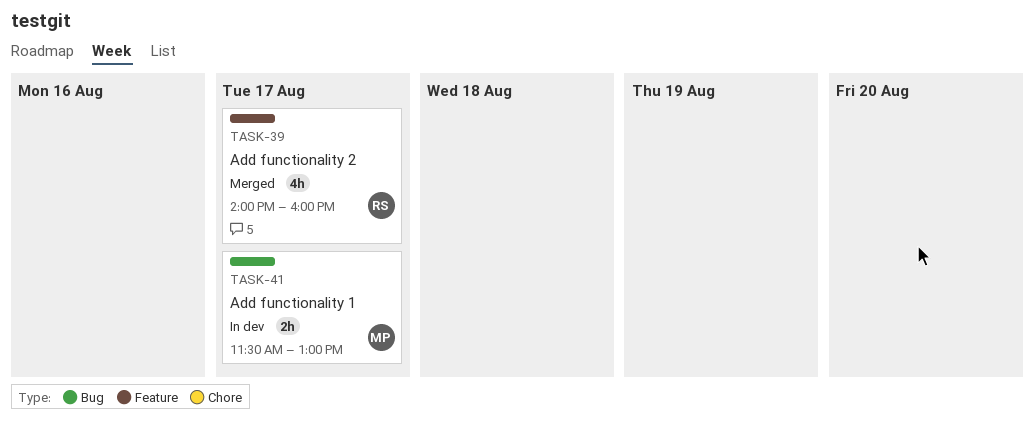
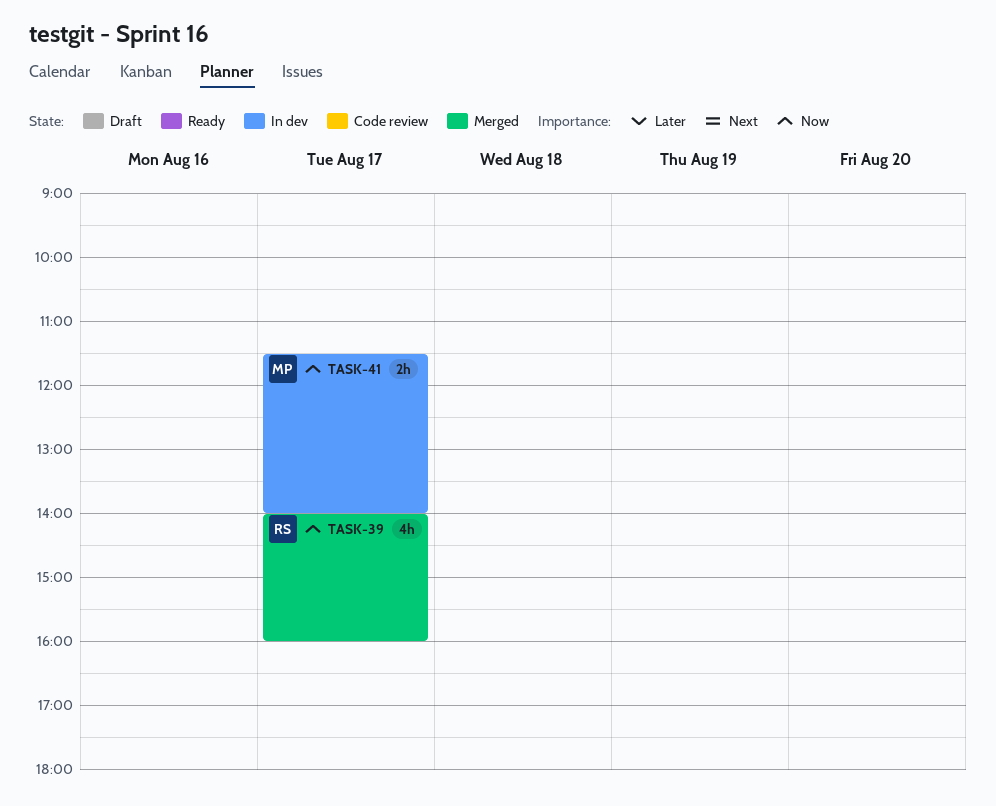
TASK-41, ends: 13:00 -> 14:00

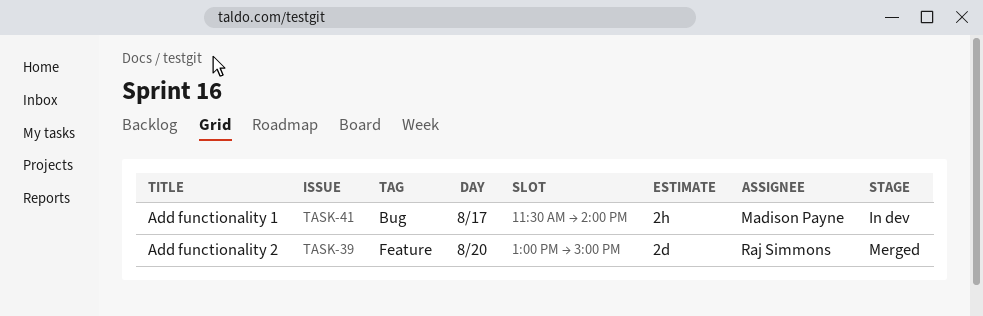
TASK-39, estimate: 4h -> 2d
TASK-39, day: Aug 17 -> Aug 20
TASK-39, begins: 14:00 -> 13:00
TASK-39, ends: 16:00 -> 15:00

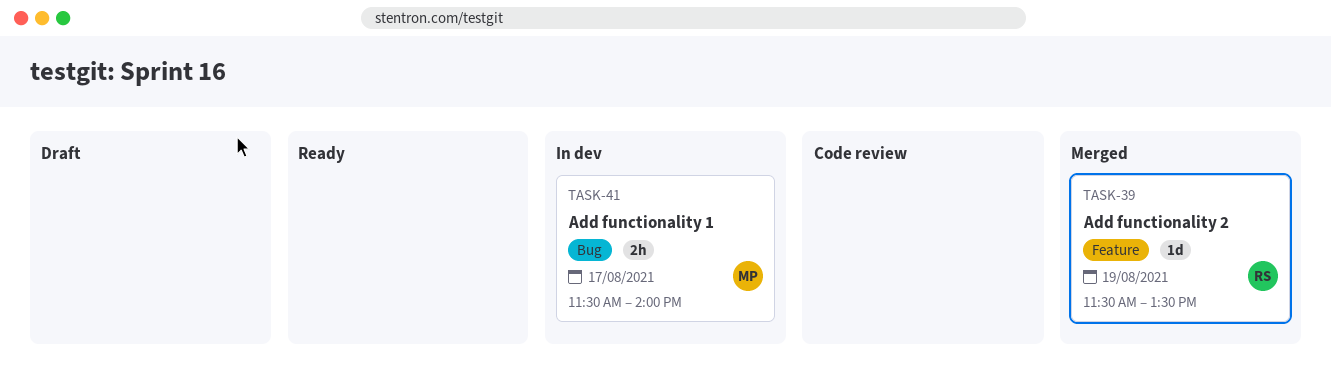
TASK-39, estimate: 2d -> 1d
TASK-39, day: Aug 20 -> Aug 19
TASK-39, begins: 13:00 -> 11:30
TASK-39, ends: 15:00 -> 13:30

